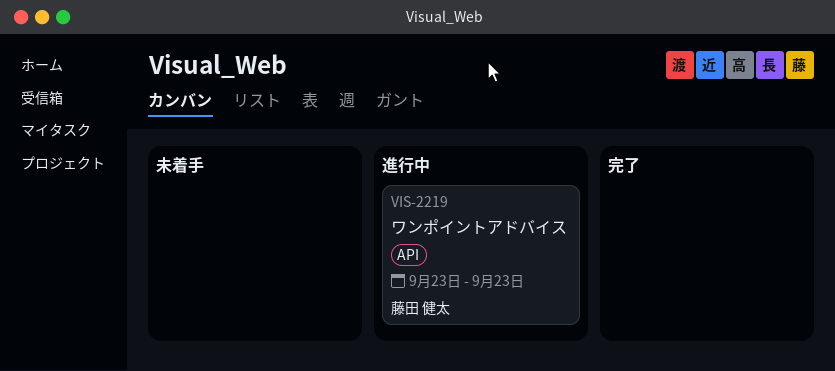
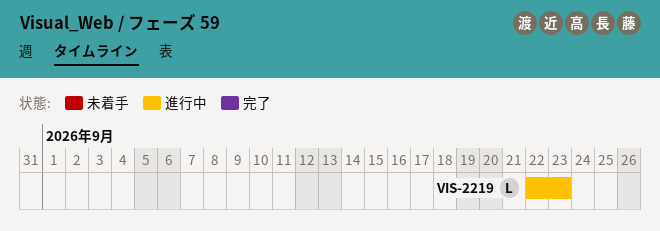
VIS-2219, start: Sep 23 -> Sep 22

